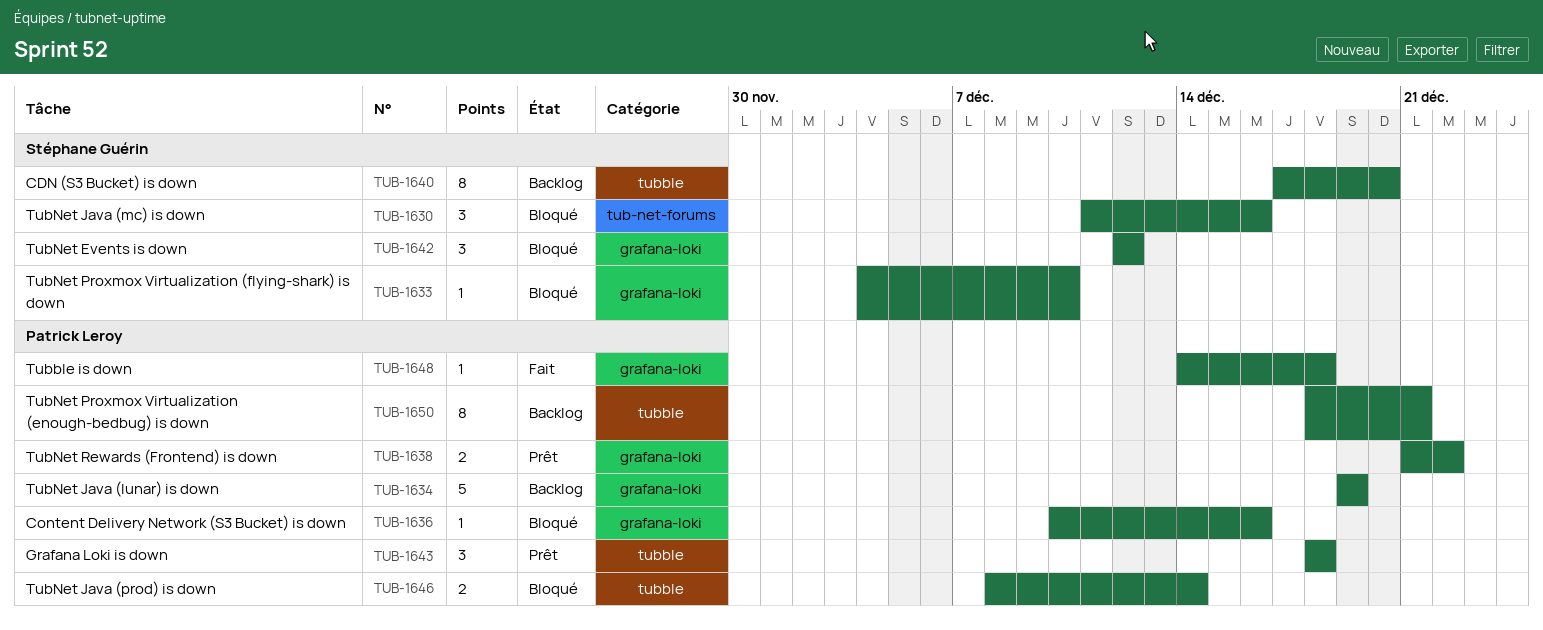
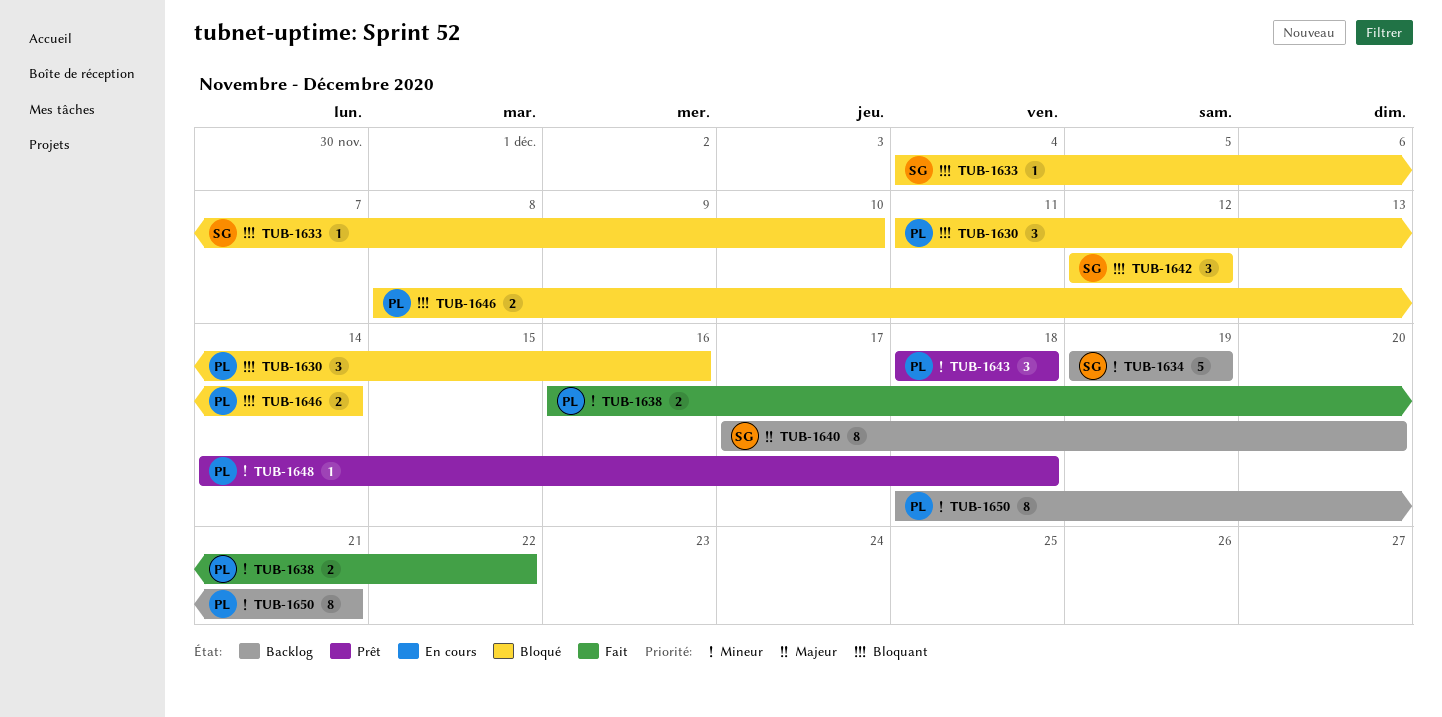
TUB-1630, owner: Stéphane Guérin -> Patrick Leroy
TUB-1634, owner: Patrick Leroy -> Stéphane Guérin
TUB-1636: present -> none
TUB-1638, status: Prêt -> Fait
TUB-1638, start: Dec 21 -> Dec 16
TUB-1648, status: Fait -> Prêt

